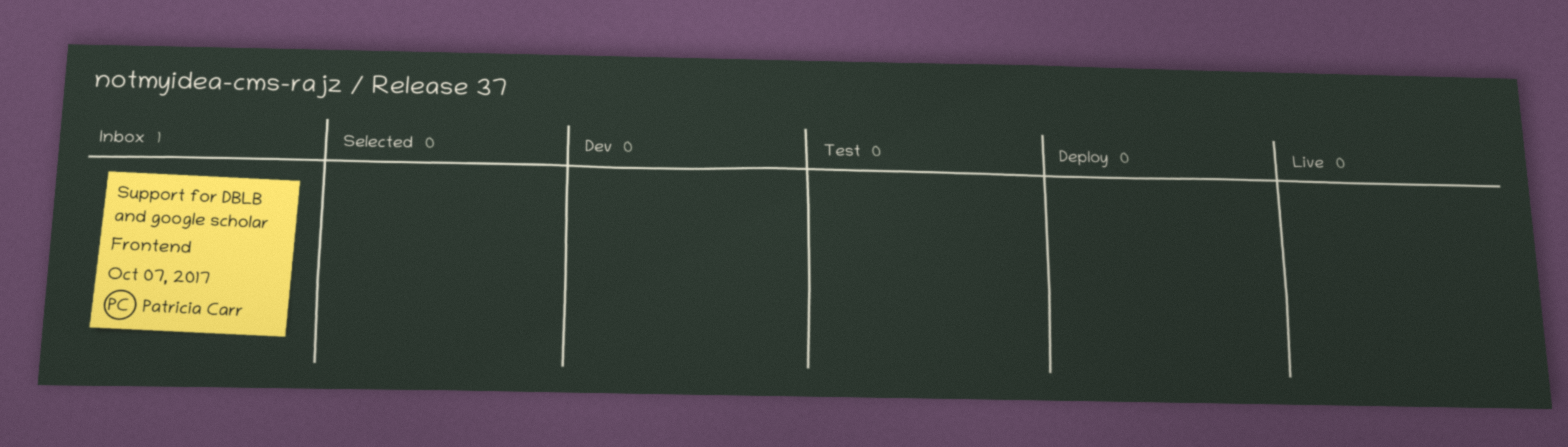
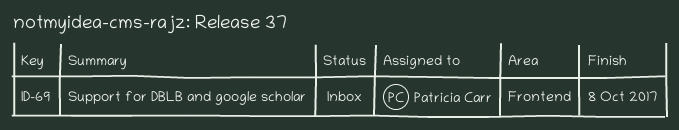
Support for DBLB and google scholar, due: Oct 7 -> Oct 8

